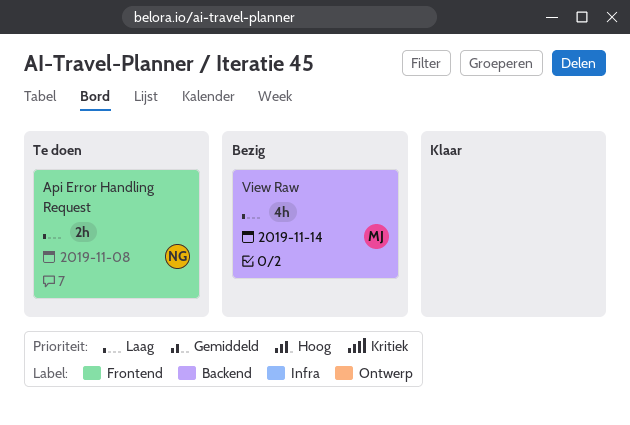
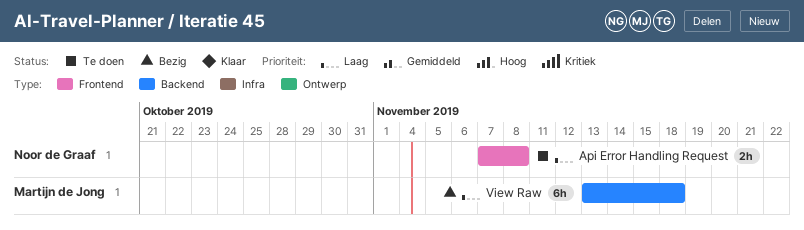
View Raw, estimate: 4h -> 6h
View Raw, due: Nov 14 -> Nov 18

